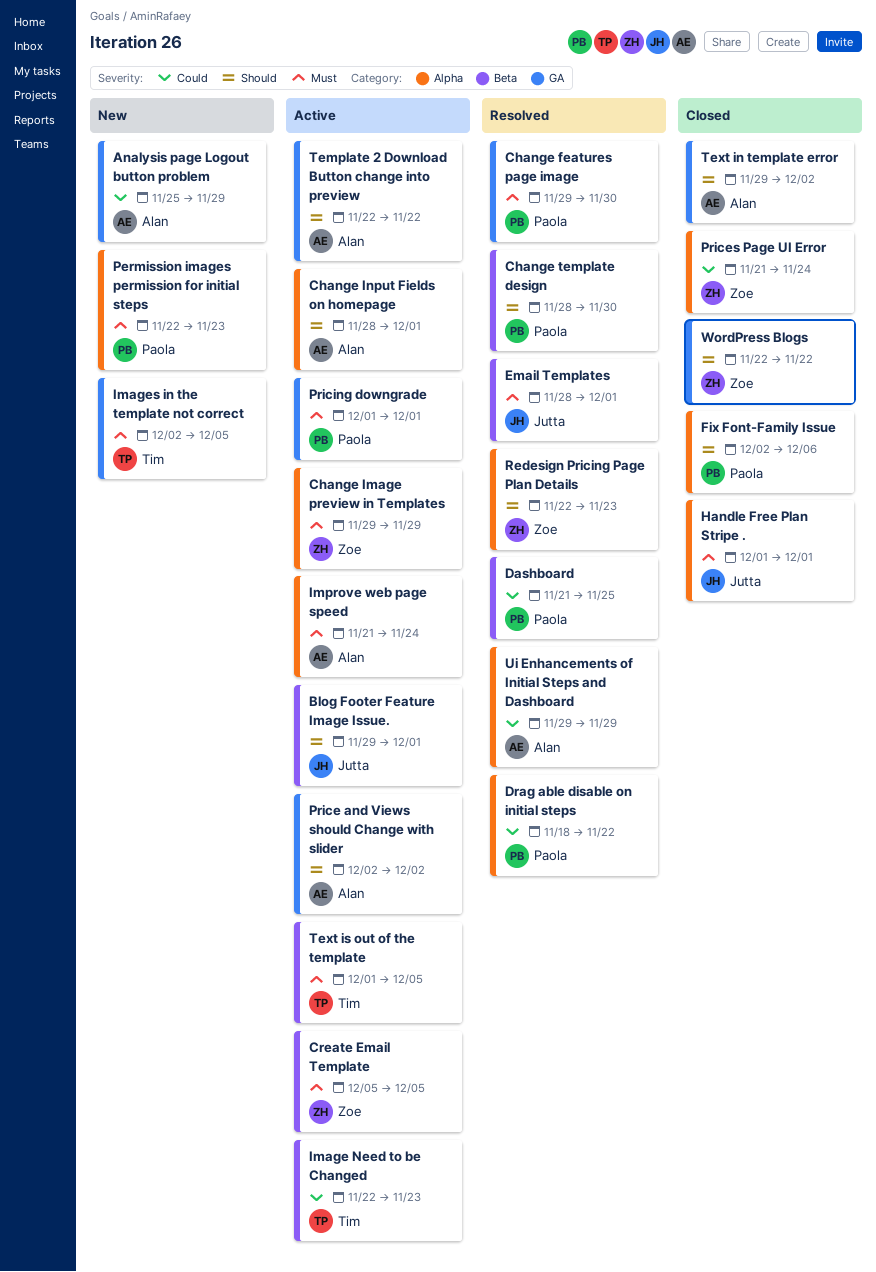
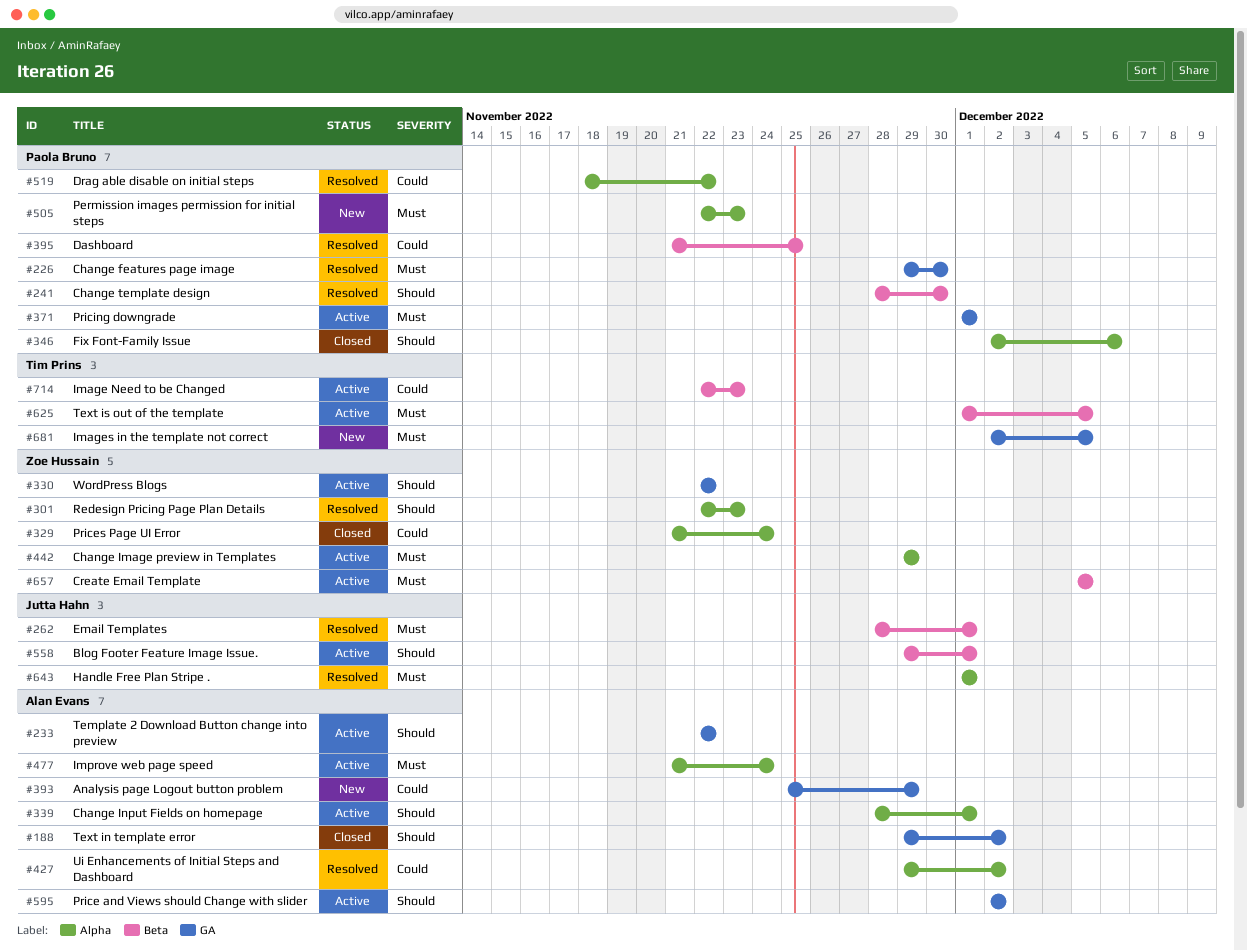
Handle Free Plan Stripe ., status: Closed -> Resolved
Ui Enhancements of Initial Steps and Dashboard, due: Nov 29 -> Dec 2
WordPress Blogs, status: Closed -> Active

